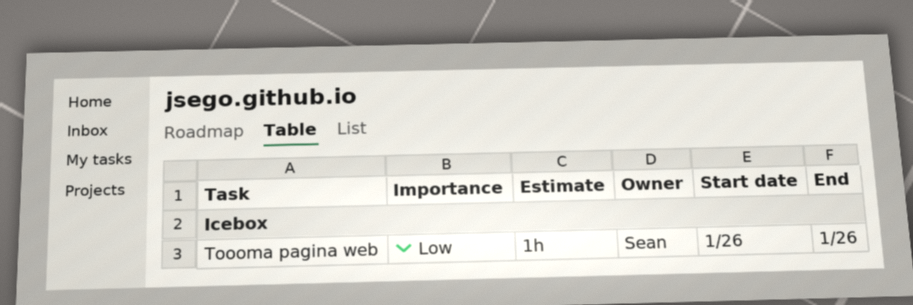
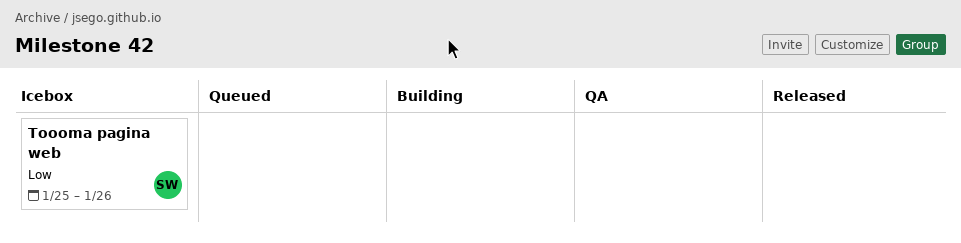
Toooma pagina web, start: Jan 26 -> Jan 25

